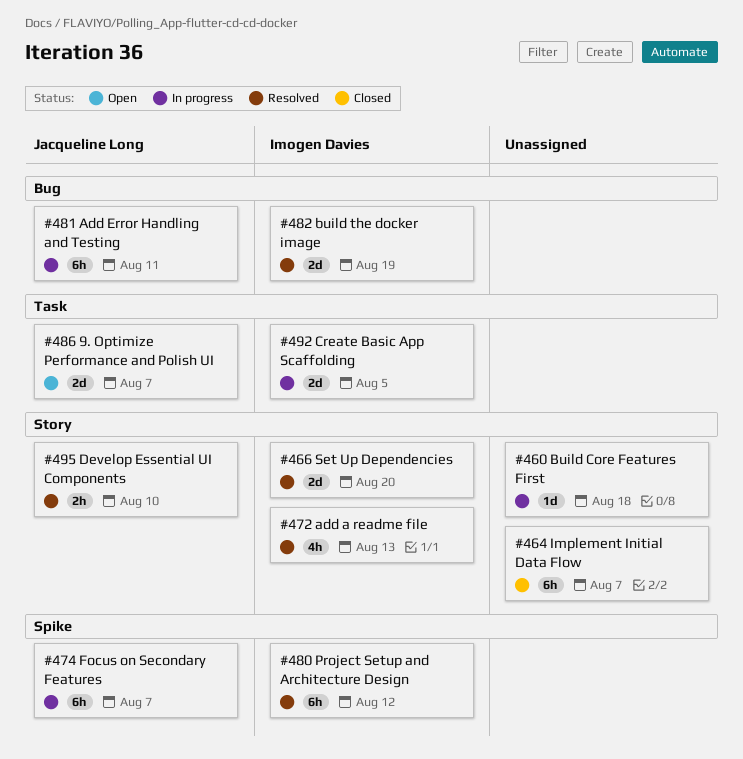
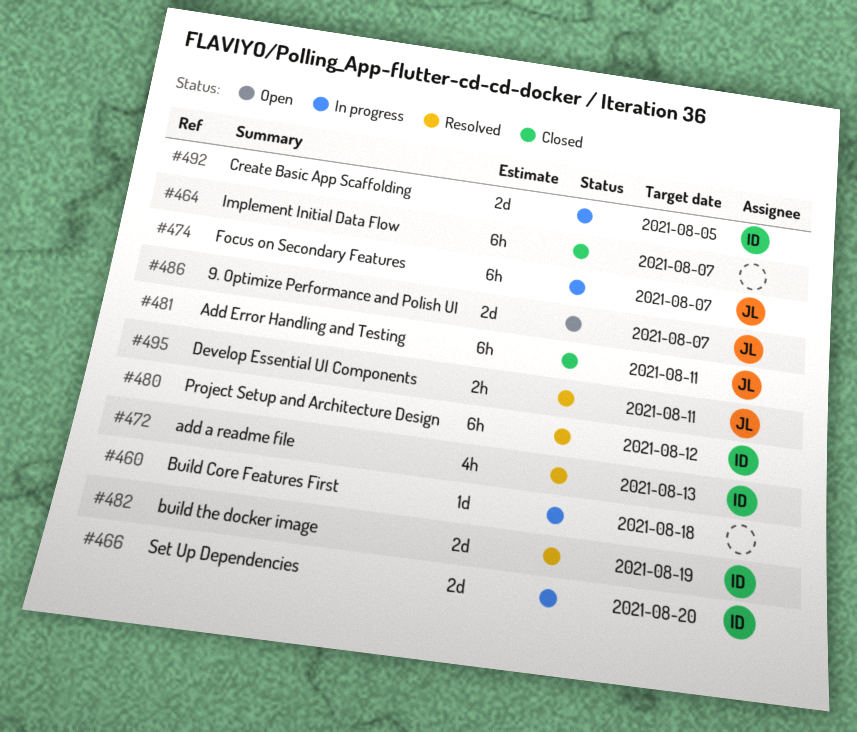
#466, status: Resolved -> In progress
#481, status: In progress -> Closed
#495, due: Aug 10 -> Aug 11

